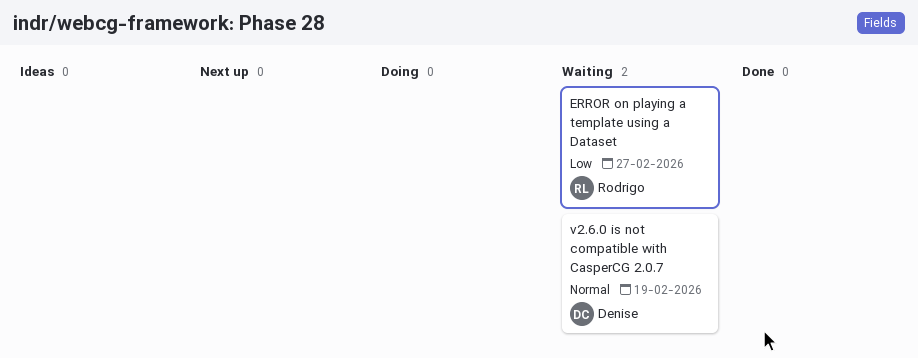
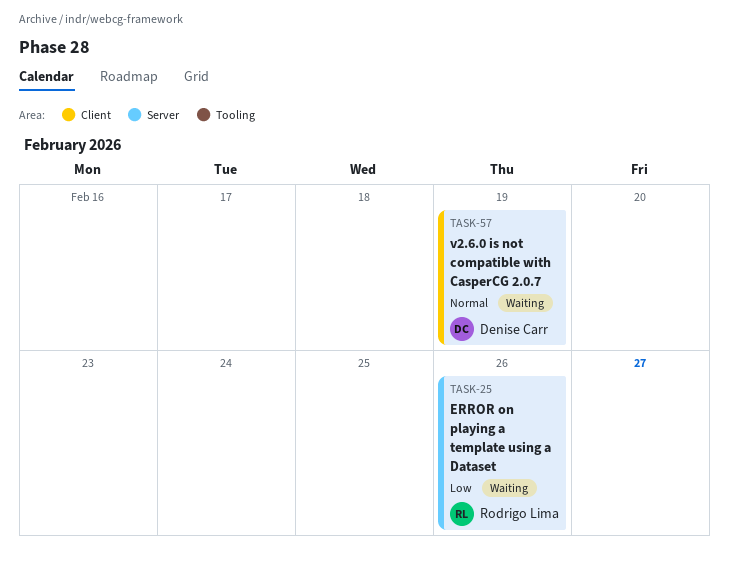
ERROR on playing a template using a Dataset, due: Feb 27 -> Feb 26

